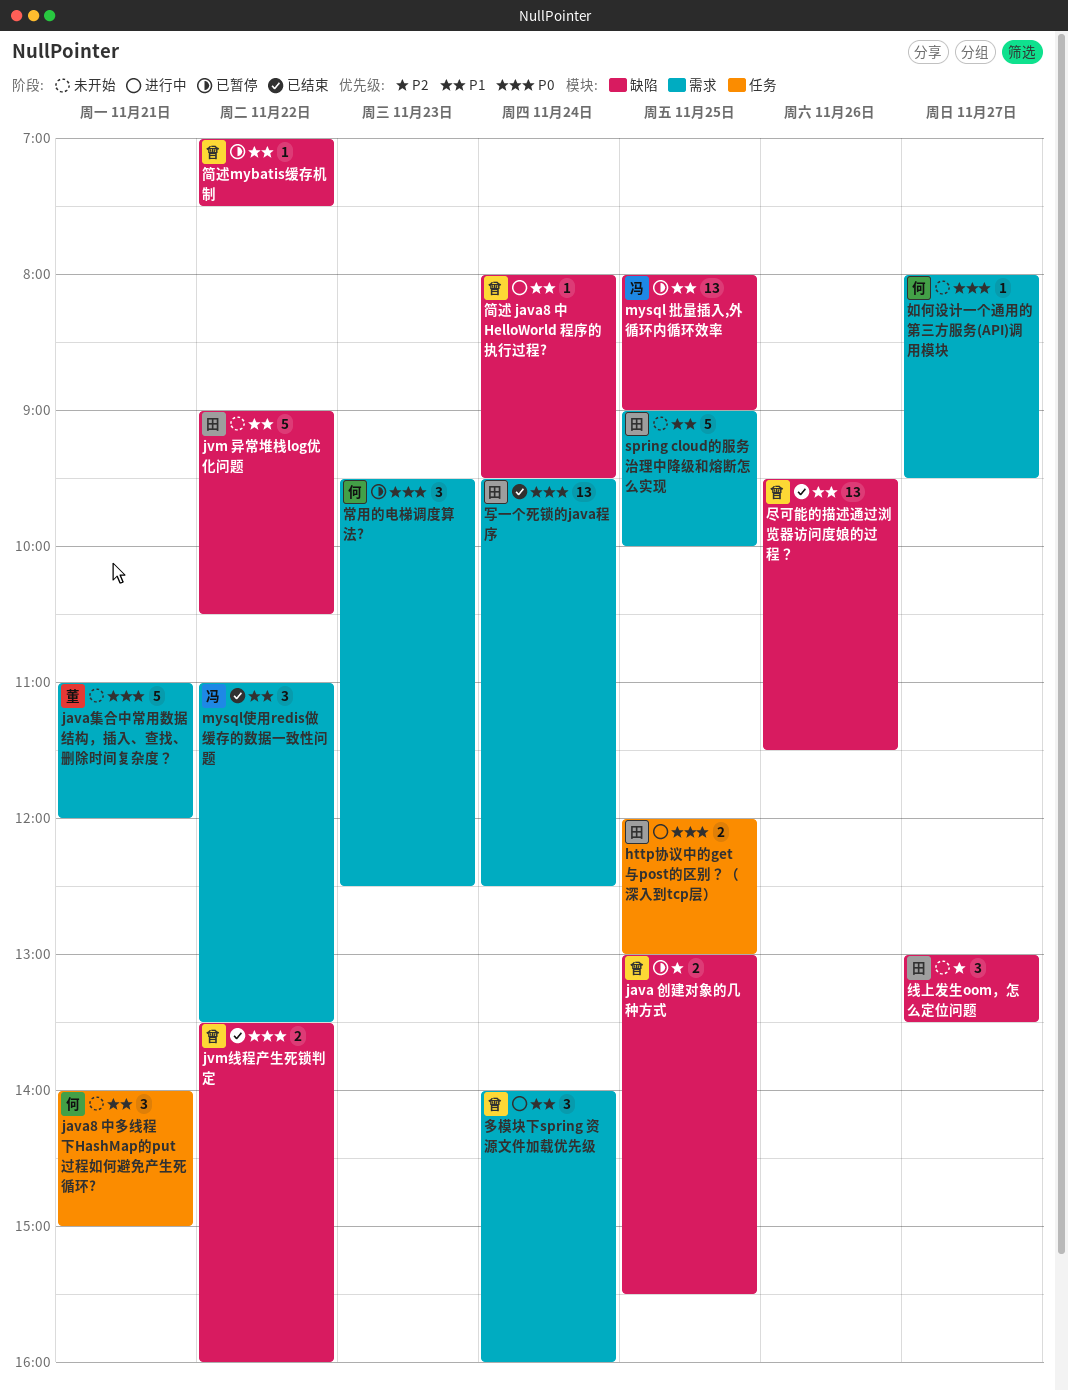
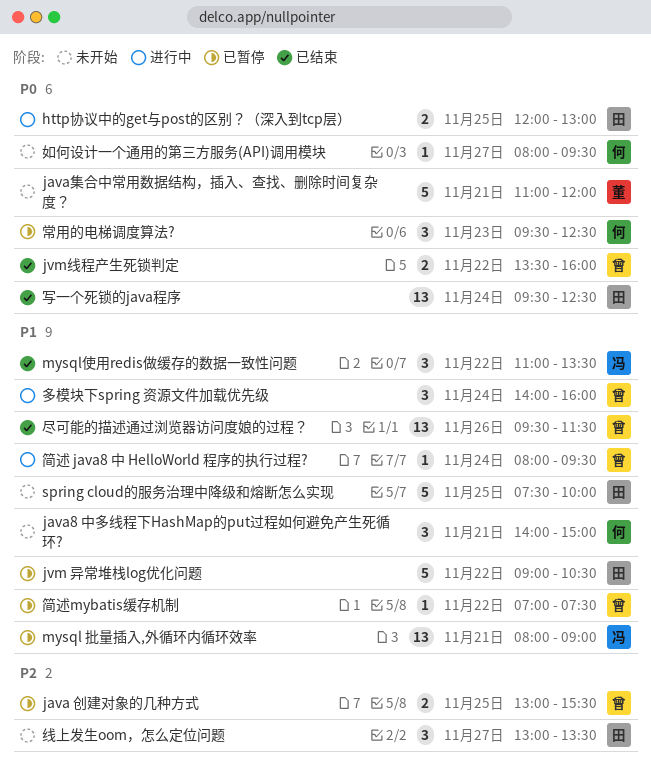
jvm 异常堆栈log优化问题, status: 未开始 -> 已暂停
mysql 批量插入,外循环内循环效率, day: Nov 25 -> Nov 21
spring cloud的服务治理中降级和熔断怎么实现, begins: 09:00 -> 07:30

